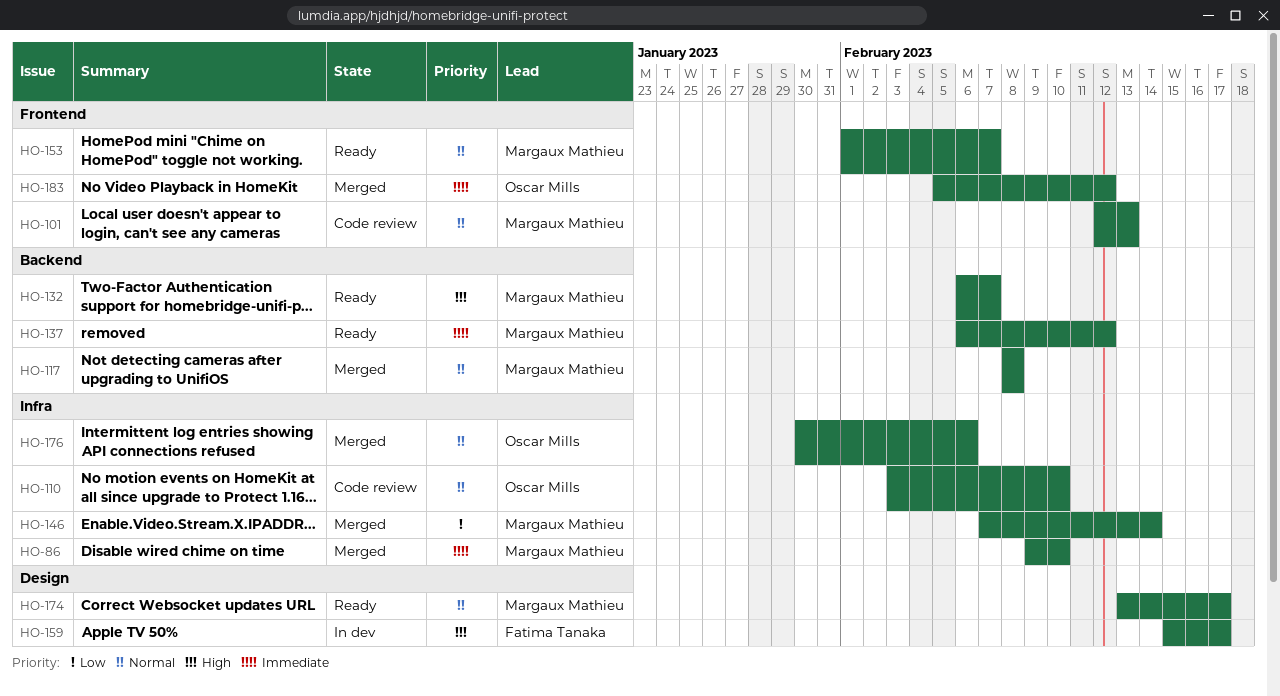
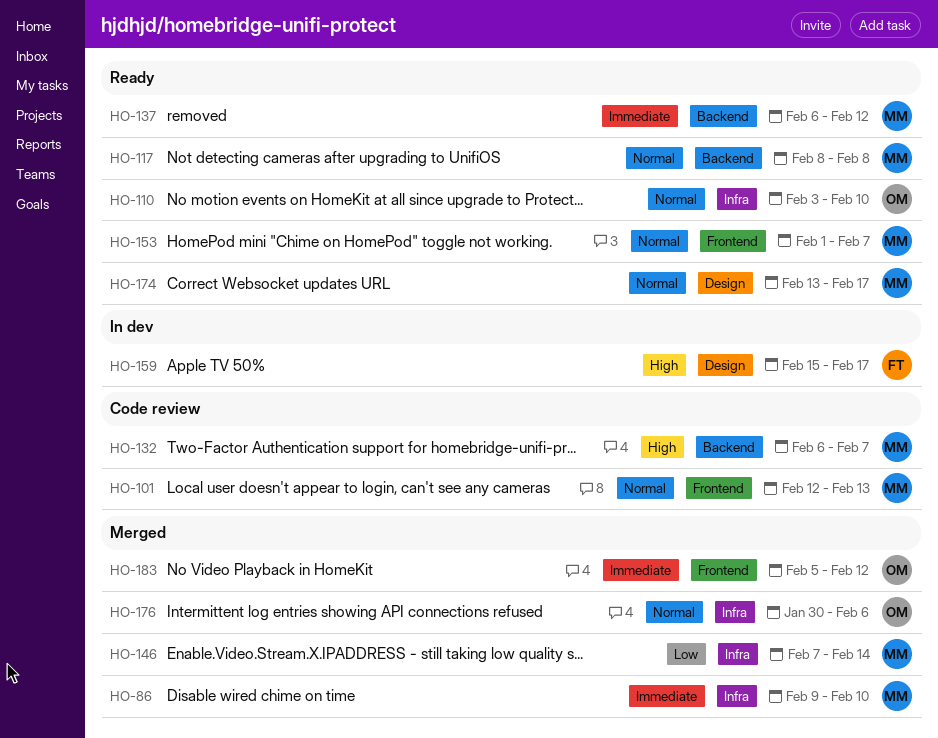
HO-110, status: Code review -> Ready
HO-117, status: Merged -> Ready
HO-132, status: Ready -> Code review

